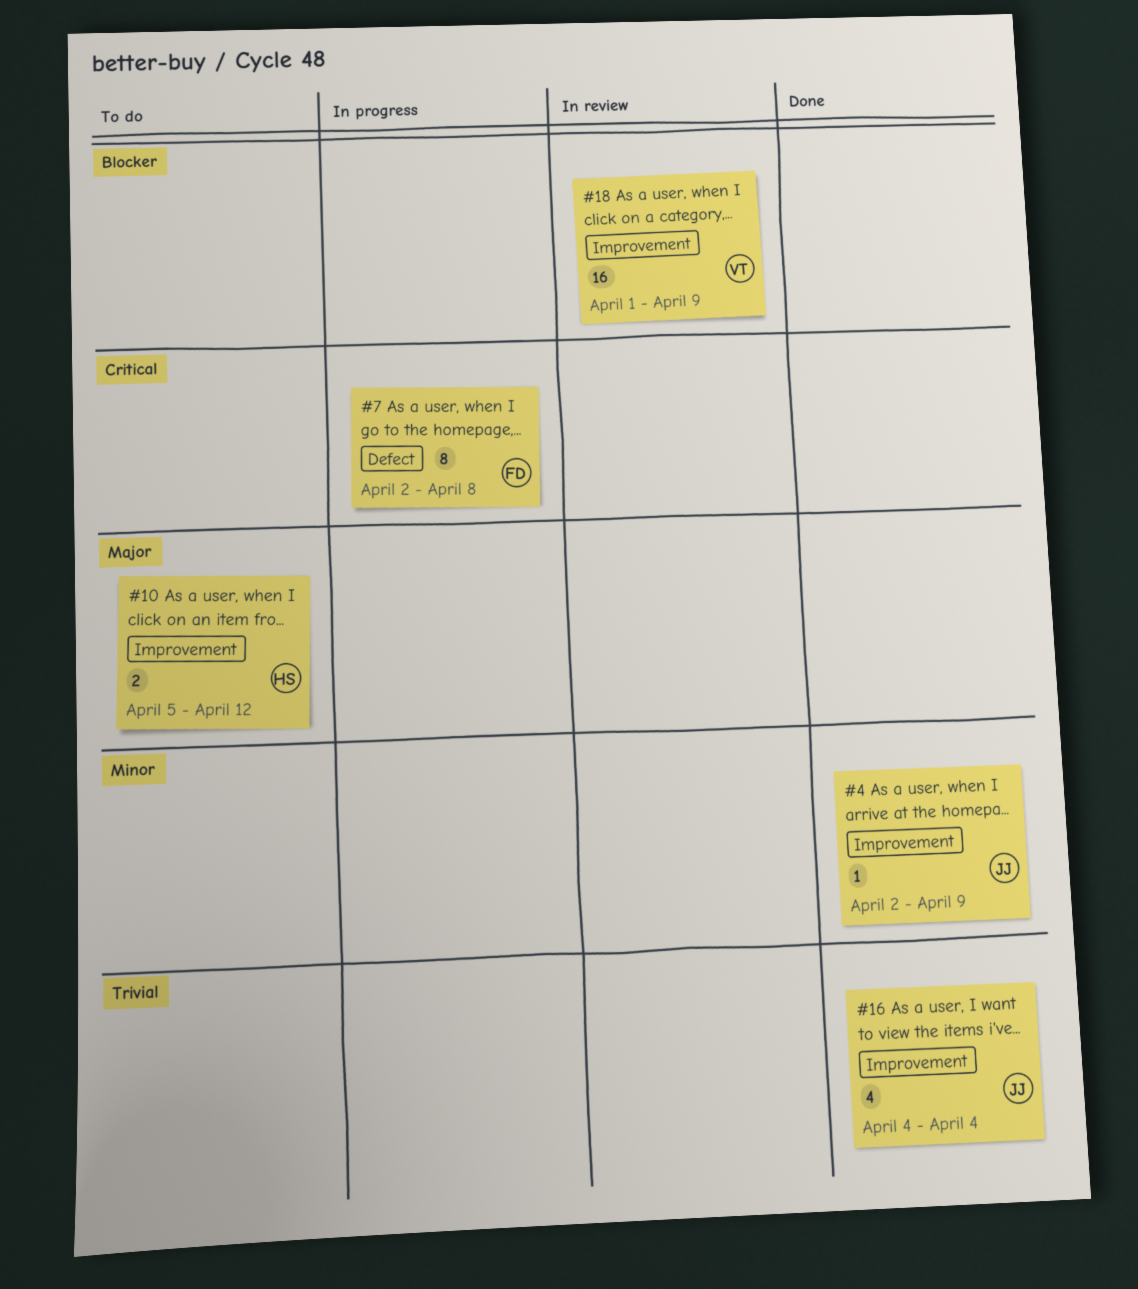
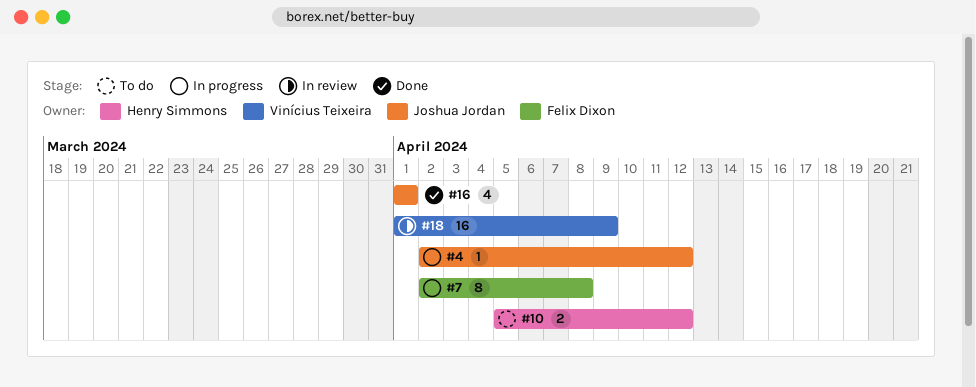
#4, status: Done -> In progress
#4, due: Apr 9 -> Apr 12
#16, start: Apr 4 -> Apr 1
#16, due: Apr 4 -> Apr 1

